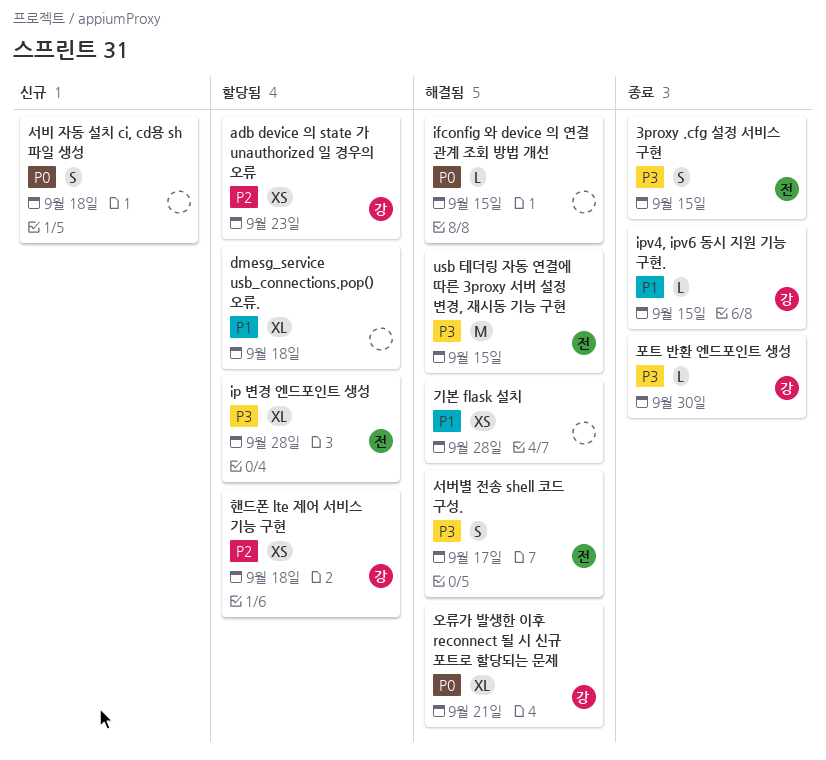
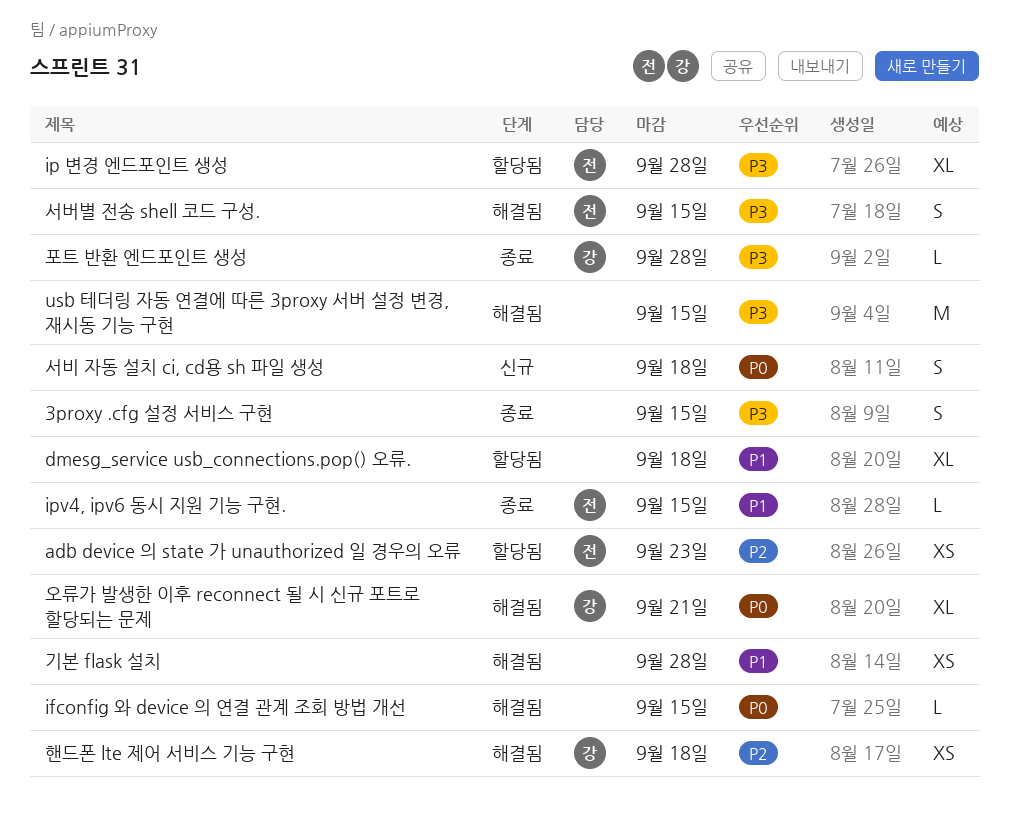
3proxy .cfg 설정 서비스 구현, owner: 전 -> none
adb device 의 state 가 unauthorized 일 경우의 오류, owner: 강 -> 전
ipv4, ipv6 동시 지원 기능 구현., owner: 강 -> 전
usb 테더링 자동 연결에 따른 3proxy 서버 설정 변경, 재시동 기능 구현, owner: 전 -> none
서버별 전송 shell 코드 구성., due: Sep 17 -> Sep 15
포트 반환 엔드포인트 생성, due: Sep 30 -> Sep 28
핸드폰 lte 제어 서비스 기능 구현, status: 할당됨 -> 해결됨

